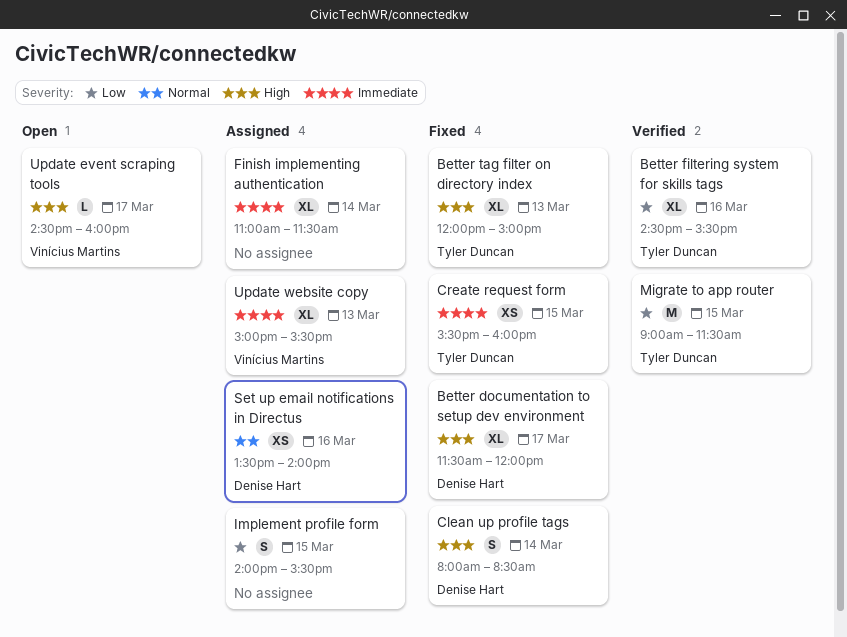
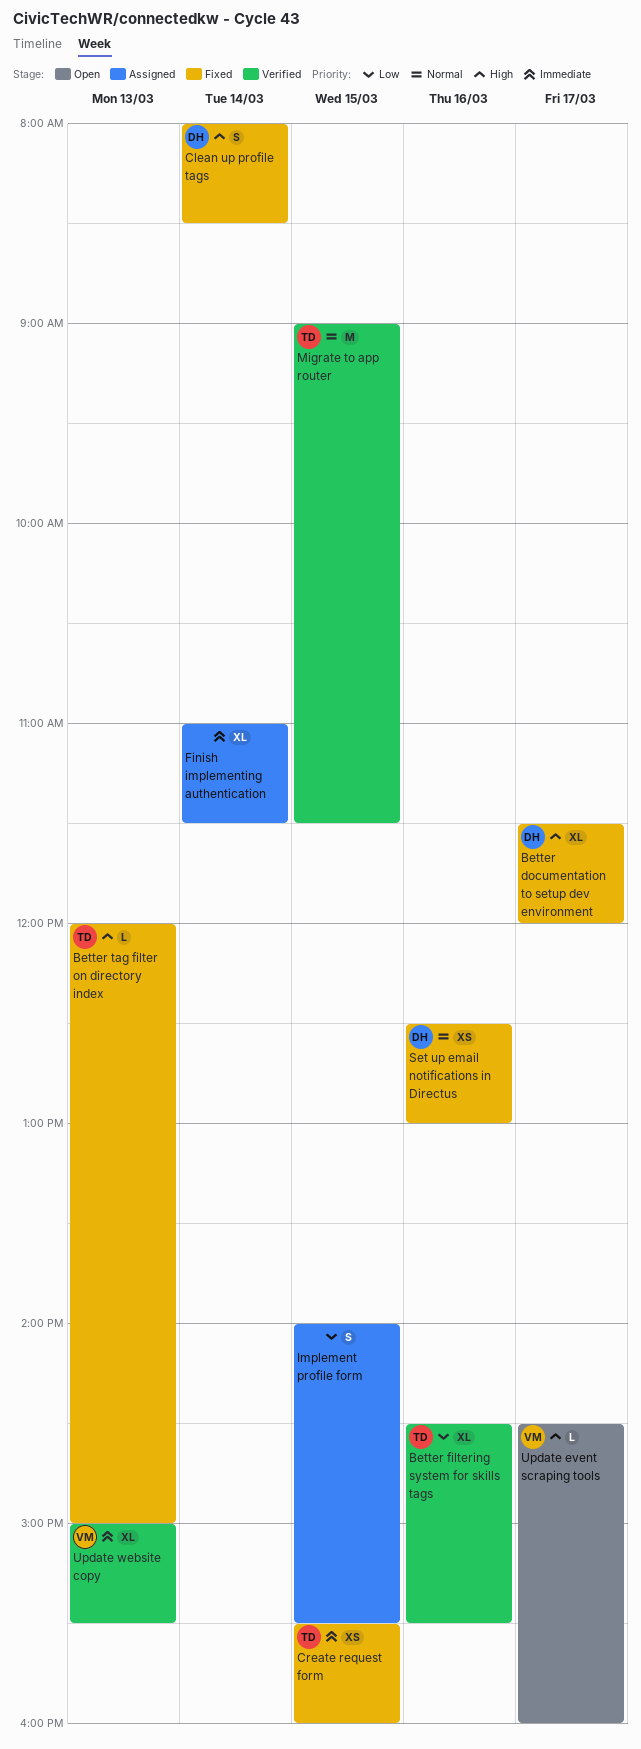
Better tag filter on directory index, estimate: XL -> L
Migrate to app router, priority: Low -> Normal
Set up email notifications in Directus, status: Assigned -> Fixed
Set up email notifications in Directus, begins: 13:30 -> 12:30
Set up email notifications in Directus, ends: 14:00 -> 13:00
Update website copy, status: Assigned -> Verified

